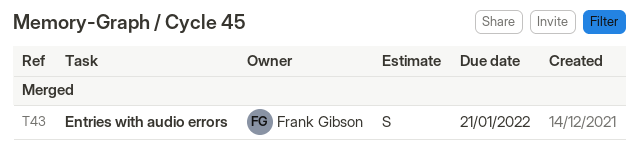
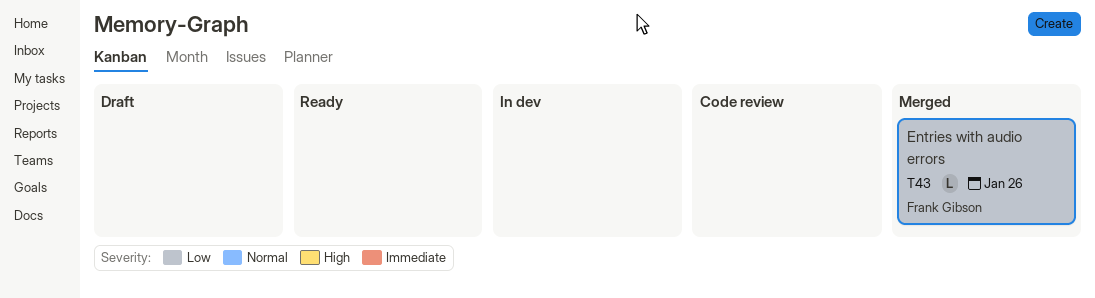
T43, estimate: S -> L
T43, due: Jan 21 -> Jan 26

